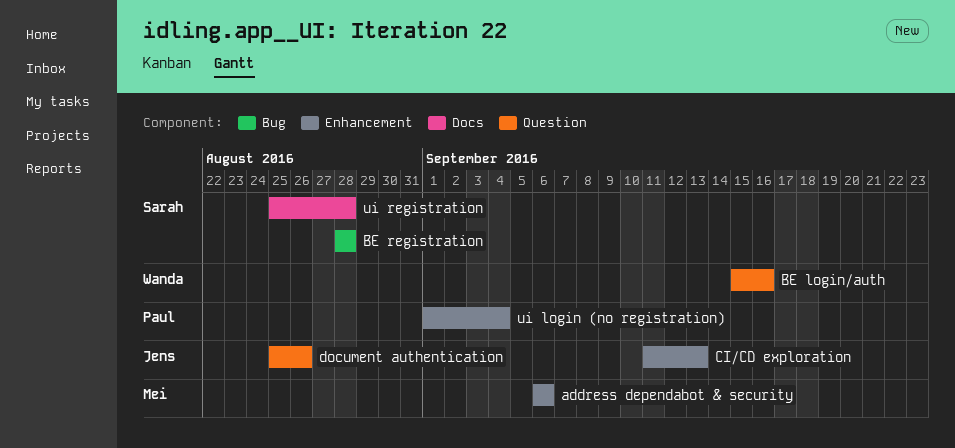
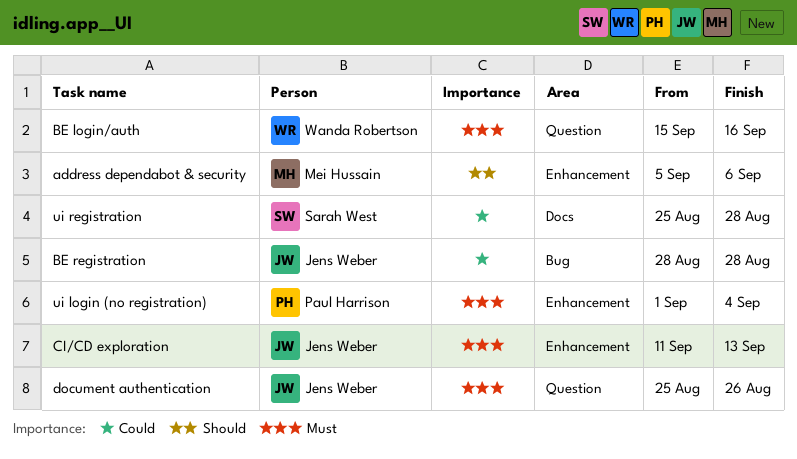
address dependabot & security, start: Sep 6 -> Sep 5
BE registration, owner: Sarah West -> Jens Weber

